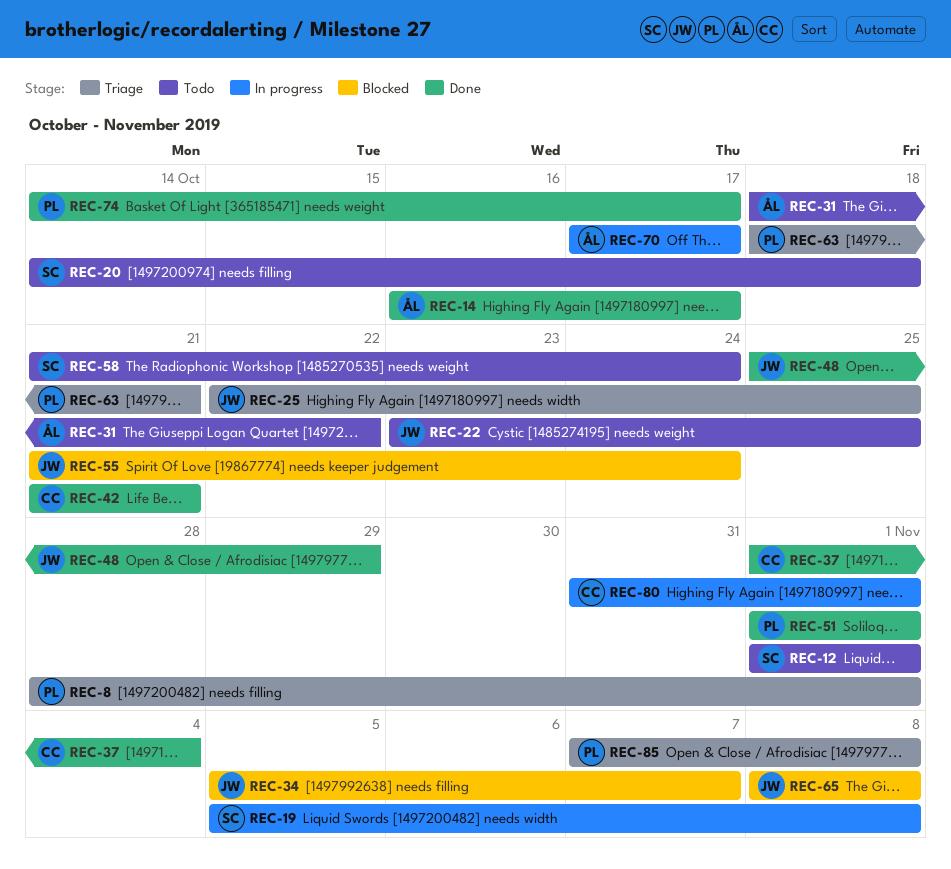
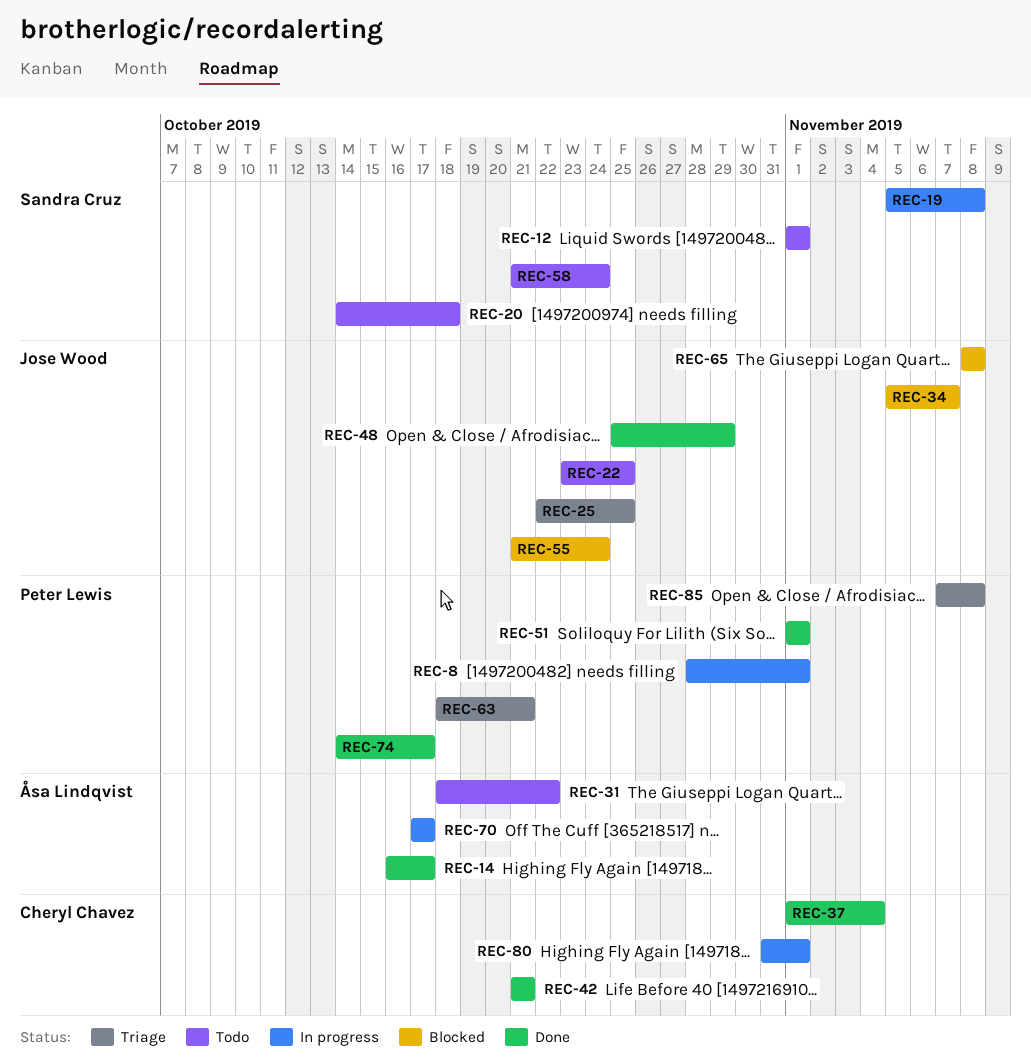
REC-8, status: Triage -> In progress

